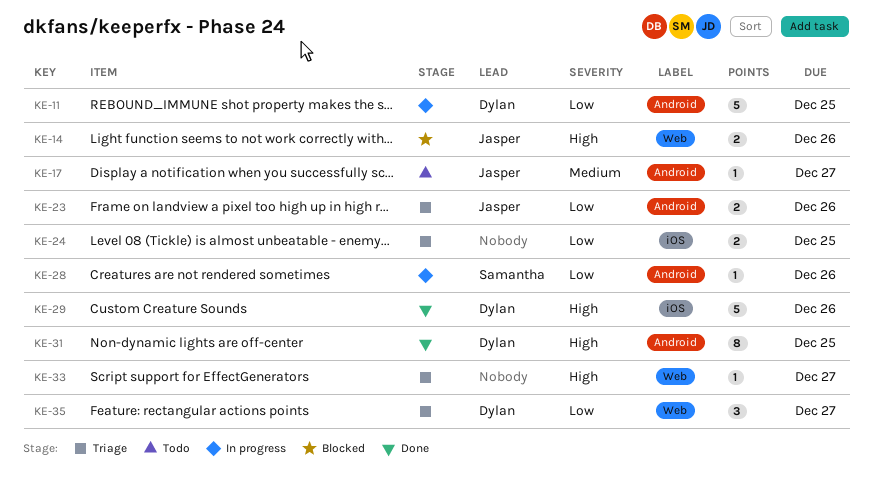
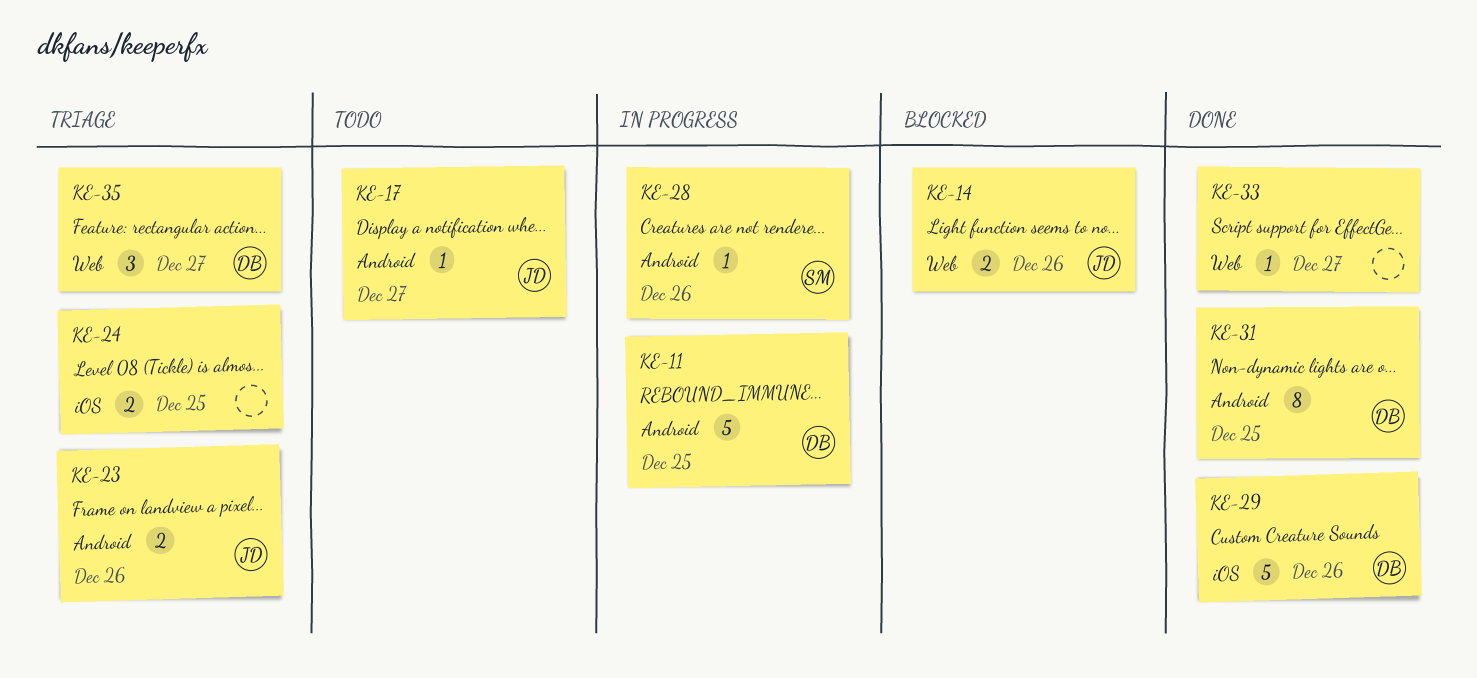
KE-33, status: Triage -> Done

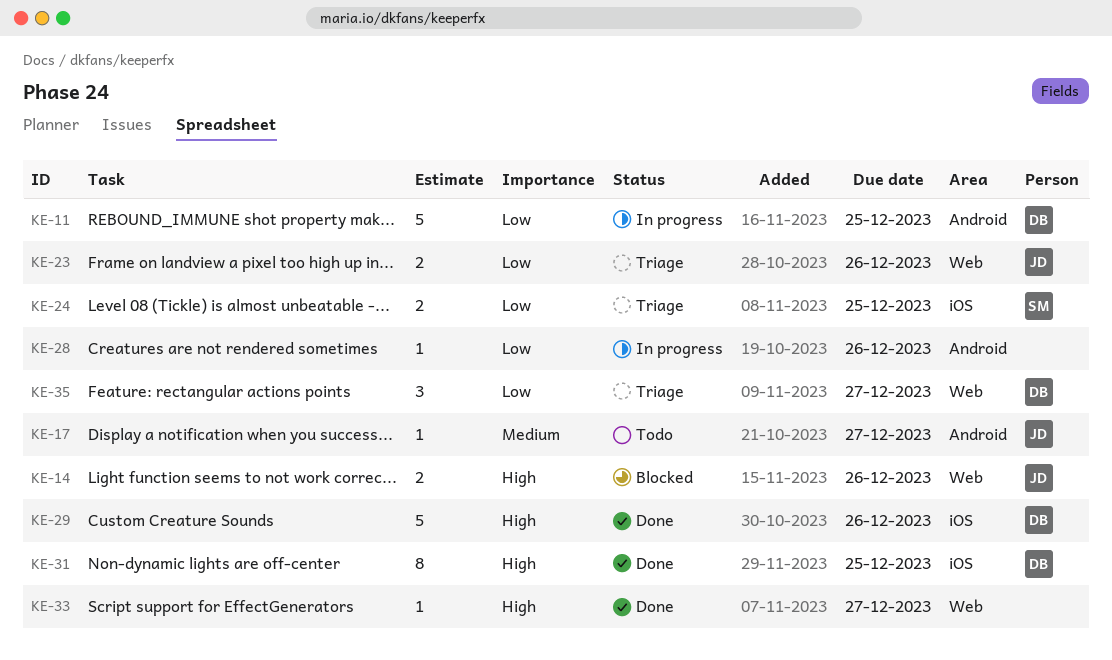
KE-23, label: Android -> Web
KE-24, owner: none -> SM
KE-28, owner: SM -> none
KE-31, label: Android -> iOS

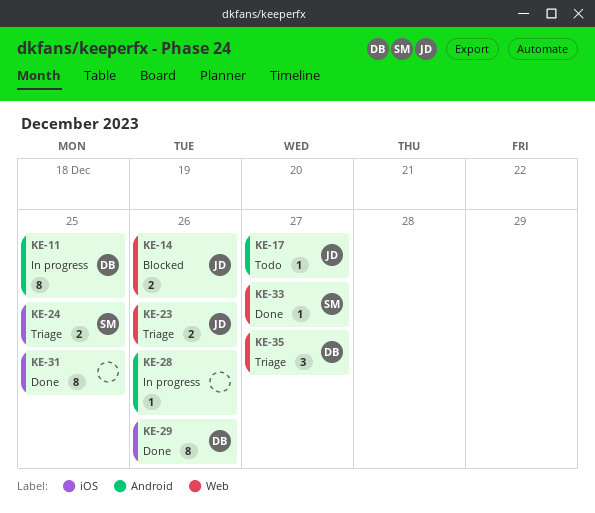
KE-11, estimate: 5 -> 8
KE-29, estimate: 5 -> 8
KE-31, owner: DB -> none
KE-33, owner: none -> SM

